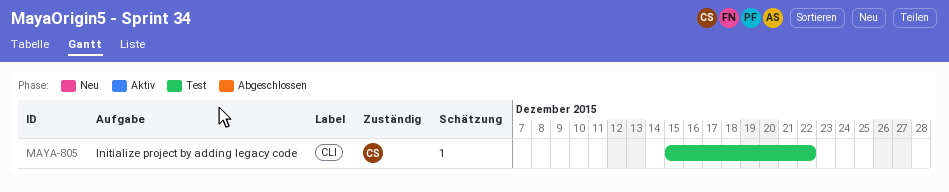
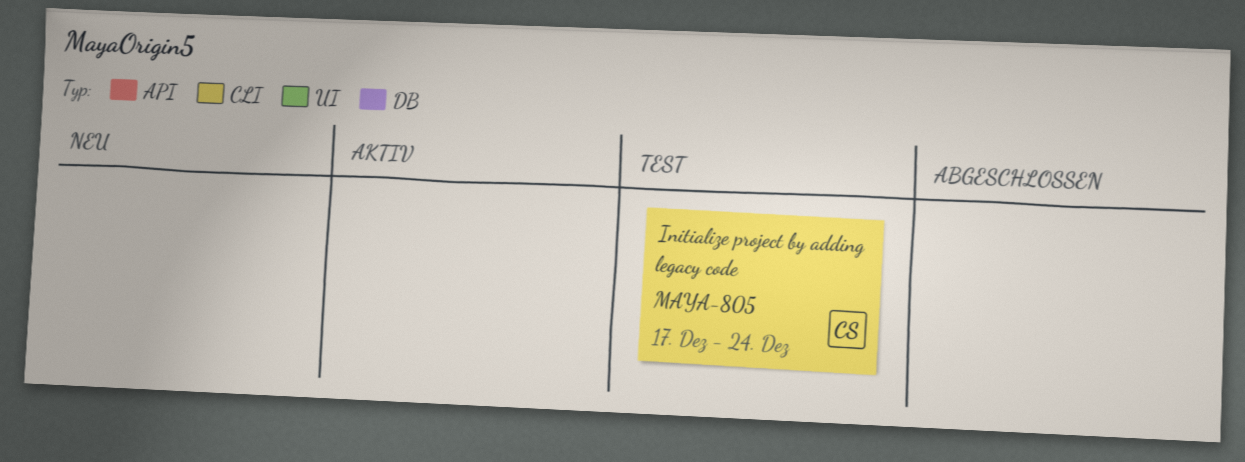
MAYA-805, start: Dec 15 -> Dec 17
MAYA-805, due: Dec 22 -> Dec 24

